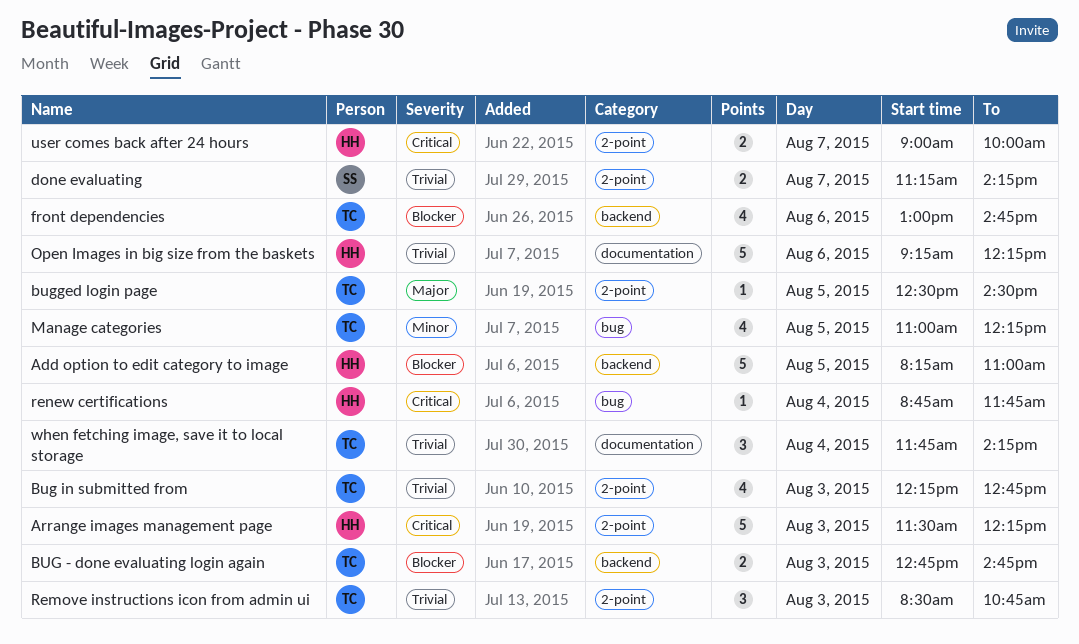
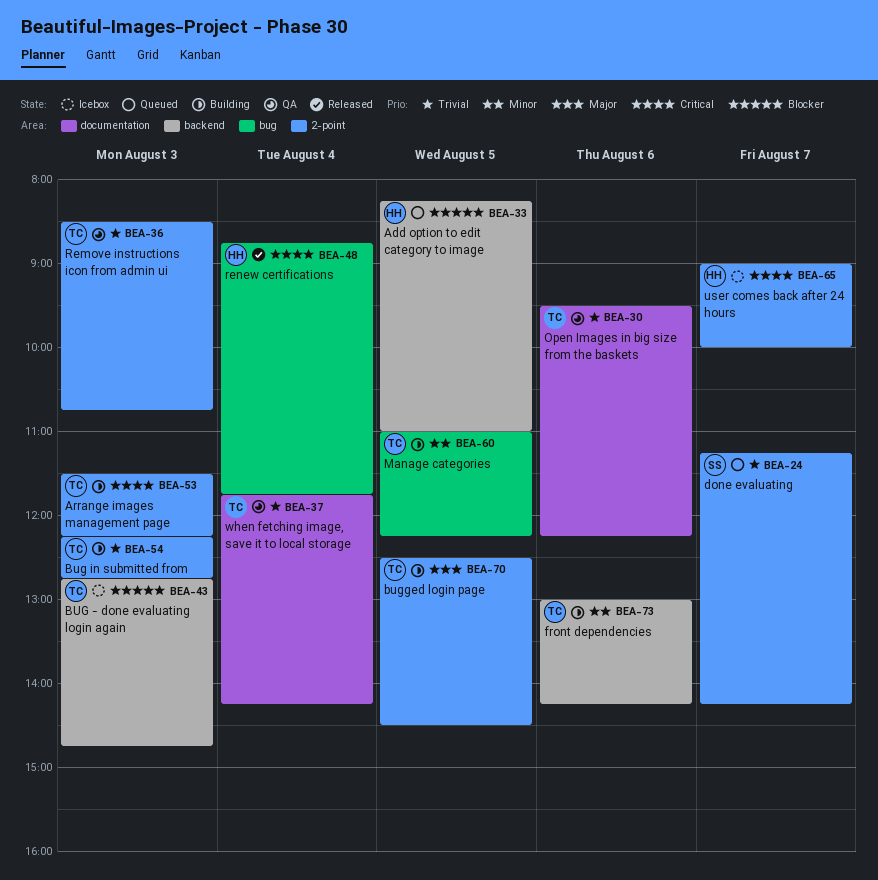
Arrange images management page, owner: HH -> TC
front dependencies, priority: Blocker -> Minor
front dependencies, ends: 14:45 -> 14:15
Open Images in big size from the baskets, owner: HH -> TC
Open Images in big size from the baskets, begins: 09:15 -> 09:30

